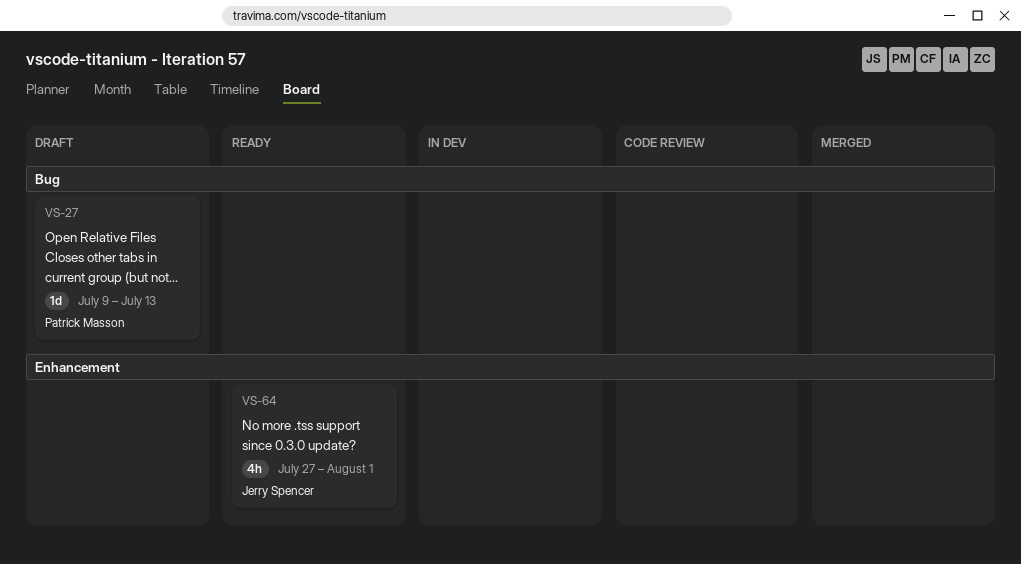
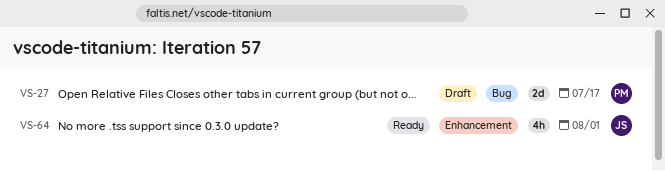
VS-27, estimate: 1d -> 2d
VS-27, due: Jul 13 -> Jul 17

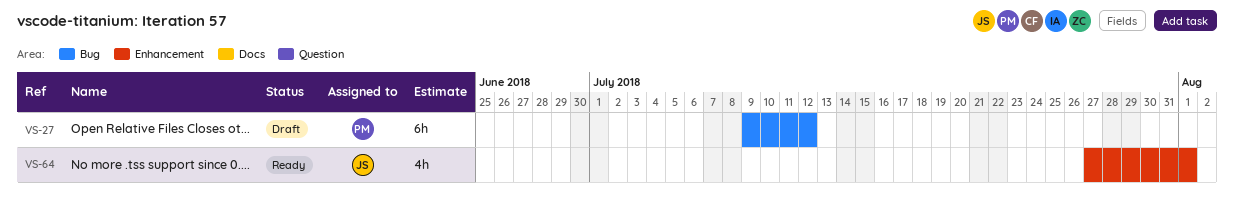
VS-27, estimate: 2d -> 6h
VS-27, due: Jul 17 -> Jul 12

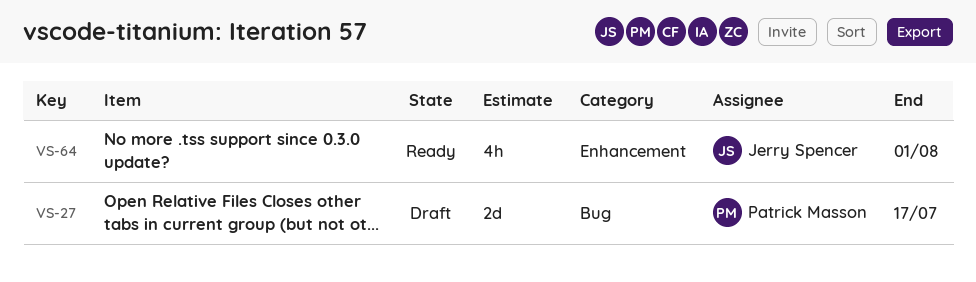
VS-27, estimate: 6h -> 2d
VS-27, due: Jul 12 -> Jul 17

